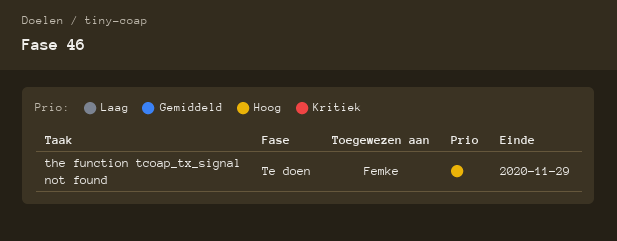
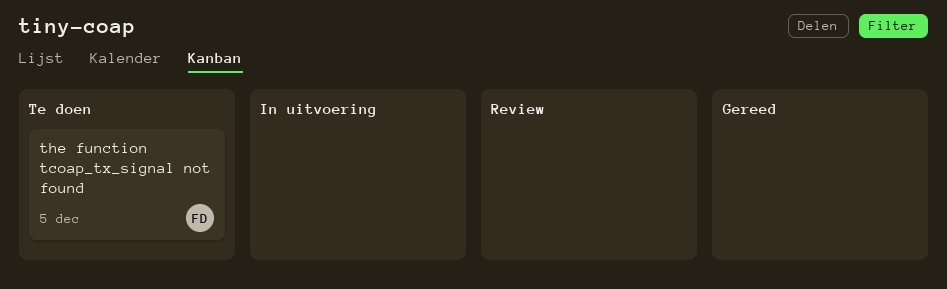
the function tcoap_tx_signal not found, due: Nov 29 -> Dec 5

